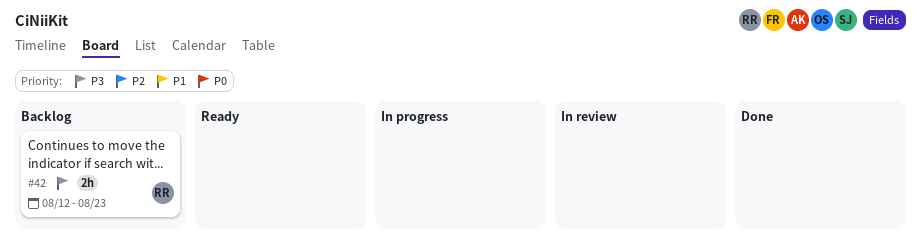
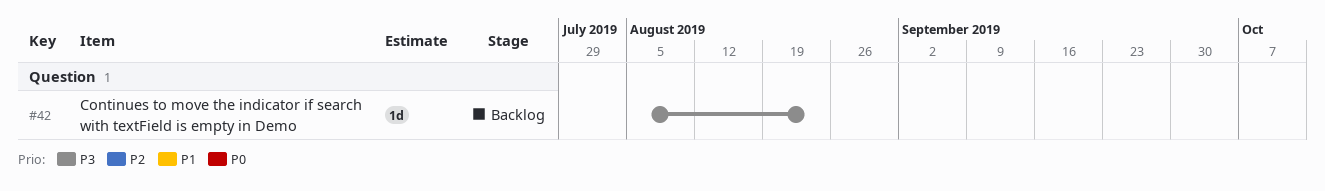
#42, estimate: 2h -> 1d
#42, start: Aug 12 -> Aug 5

